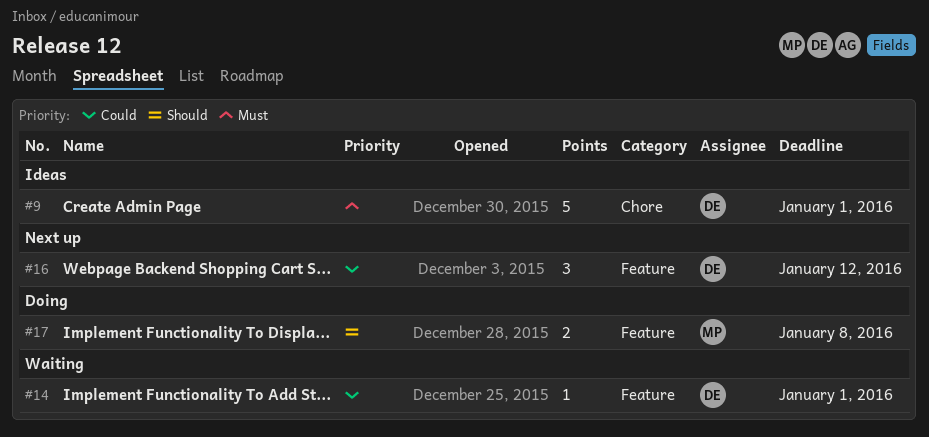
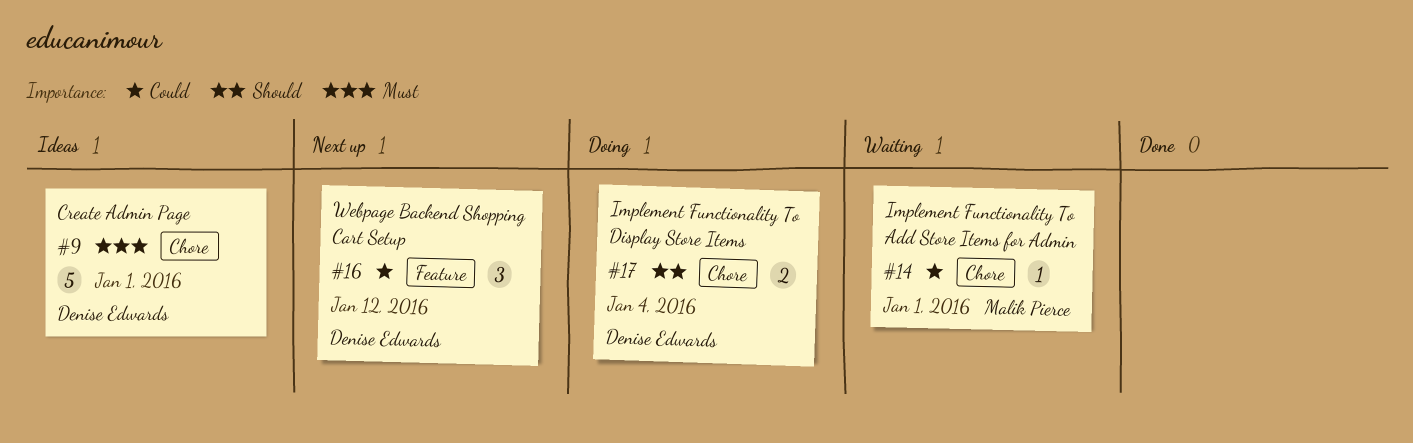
#14, owner: Denise Edwards -> Malik Pierce
#14, label: Feature -> Chore
#17, owner: Malik Pierce -> Denise Edwards
#17, label: Feature -> Chore
#17, due: Jan 8 -> Jan 4

